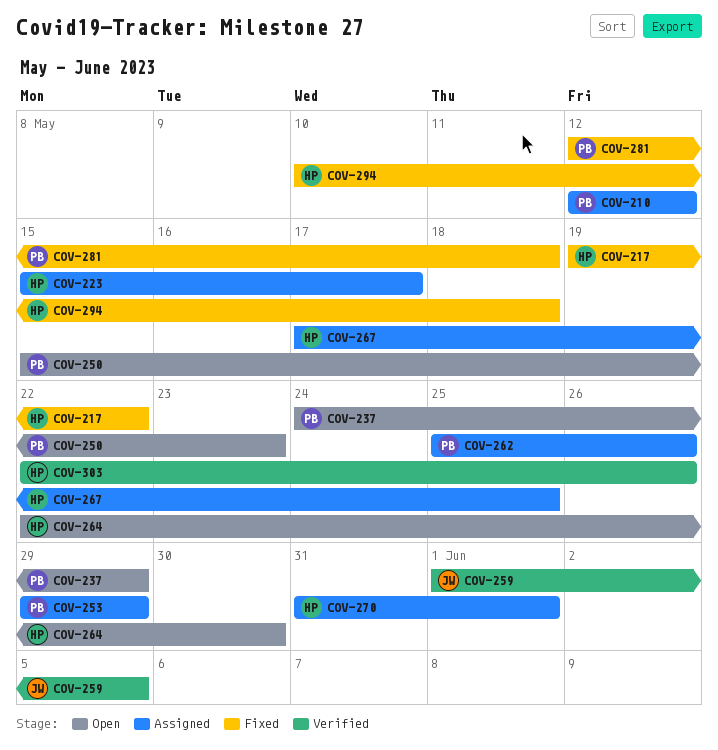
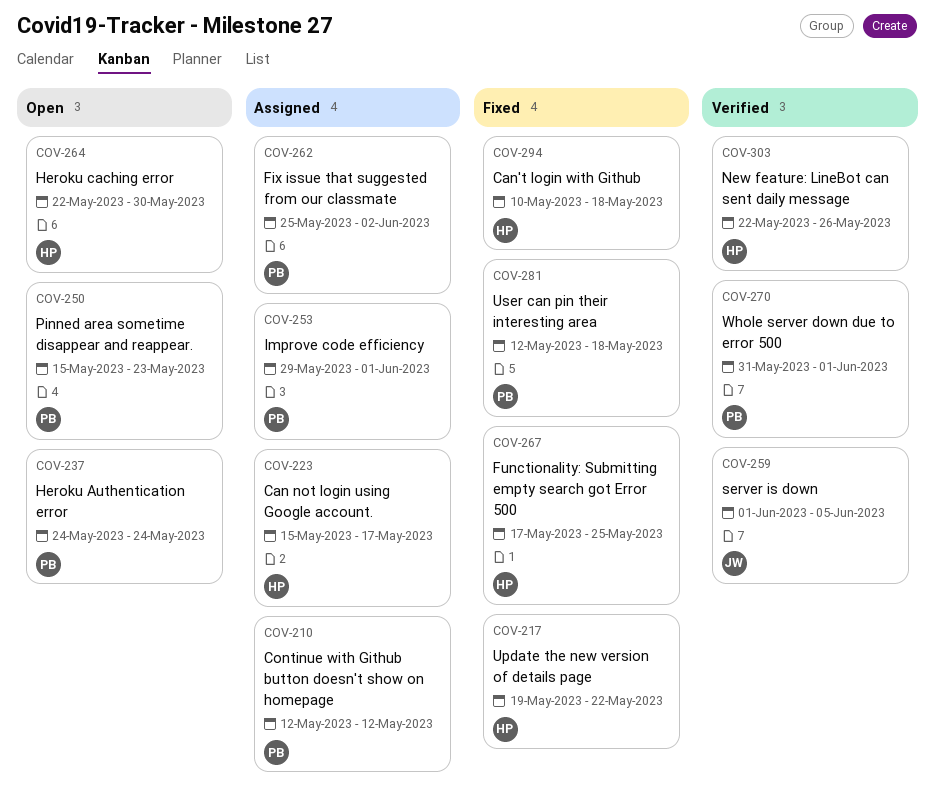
COV-237, due: May 29 -> May 24
COV-253, due: May 29 -> Jun 1
COV-262, due: May 26 -> Jun 2
COV-267, status: Assigned -> Fixed
COV-270, status: Assigned -> Verified
COV-270, owner: HP -> PB

